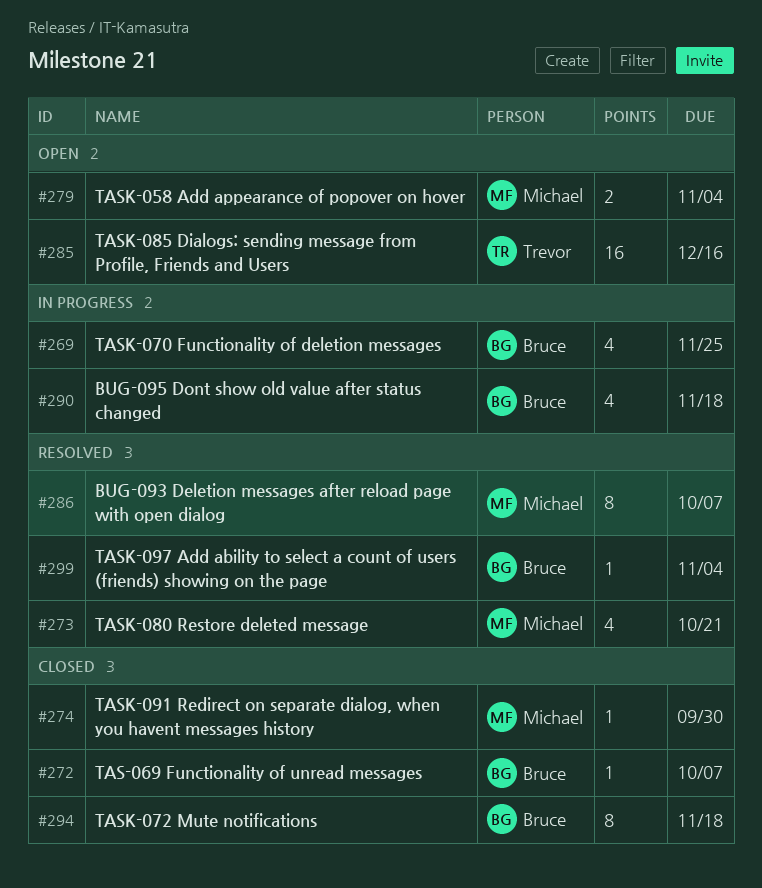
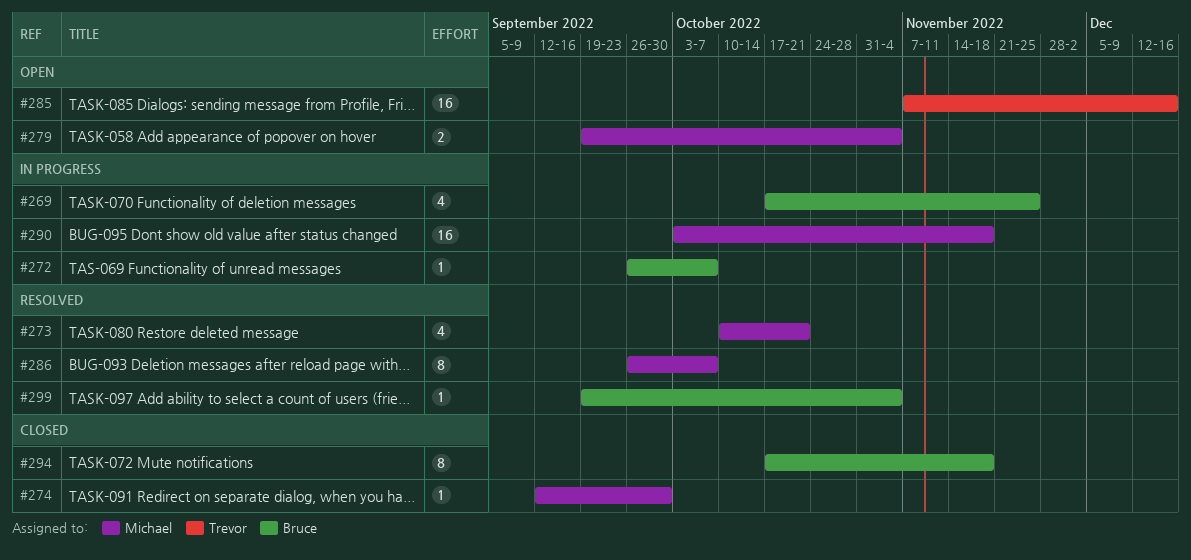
#272, status: Closed -> In progress
#290, owner: Bruce -> Michael
#290, estimate: 4 -> 16

